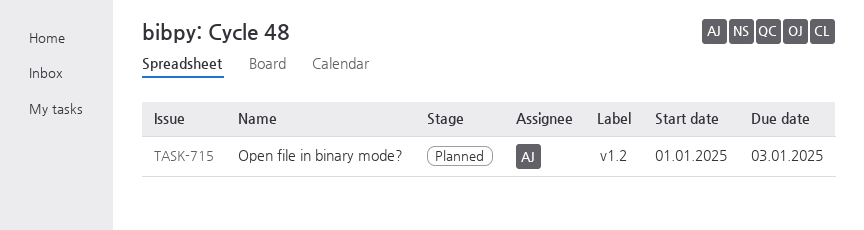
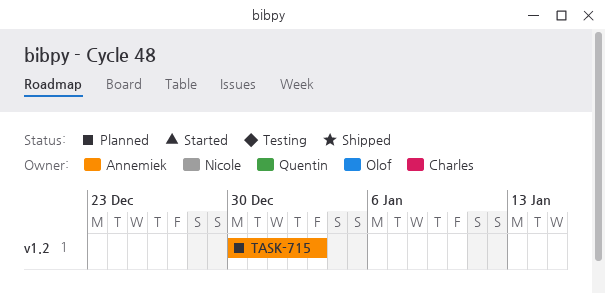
TASK-715, start: Jan 1 -> Dec 30

